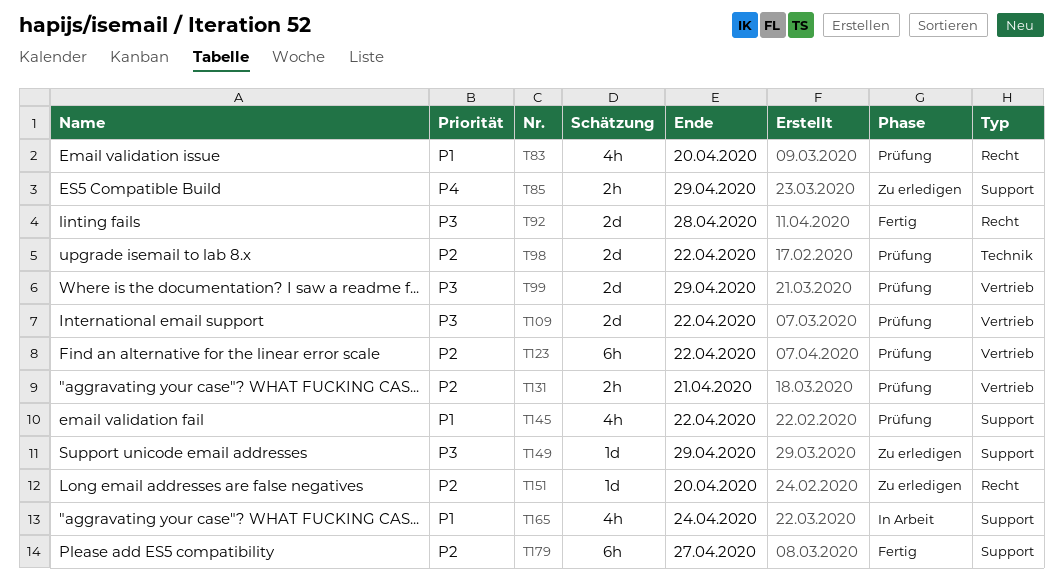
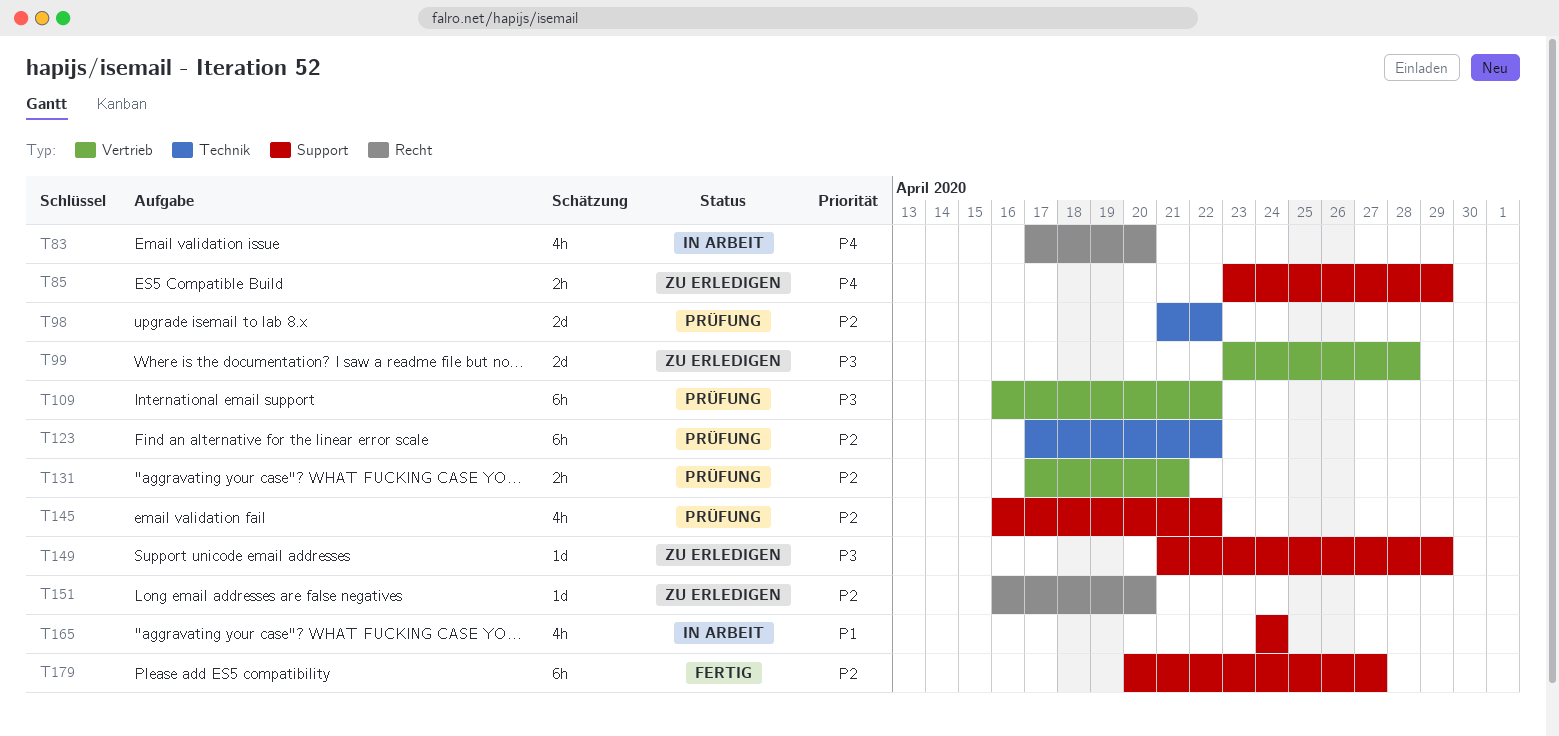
T83, status: Prüfung -> In Arbeit
T83, priority: P1 -> P4
T92: present -> none
T99, status: Prüfung -> Zu erledigen
T99, due: Apr 29 -> Apr 28
T109, estimate: 2d -> 6h
T123, label: Vertrieb -> Technik
T145, priority: P1 -> P2

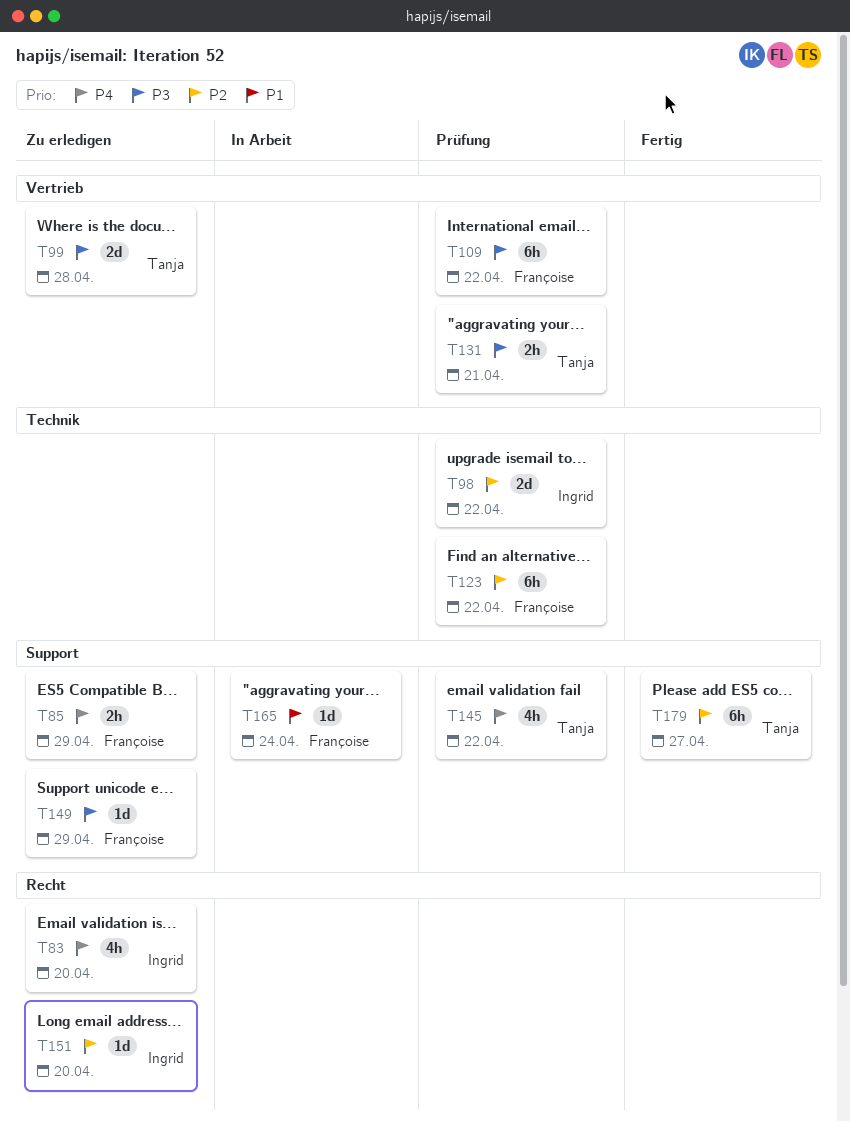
T83, status: In Arbeit -> Zu erledigen
T131, priority: P2 -> P3
T145, priority: P2 -> P4
T165, estimate: 4h -> 1d

